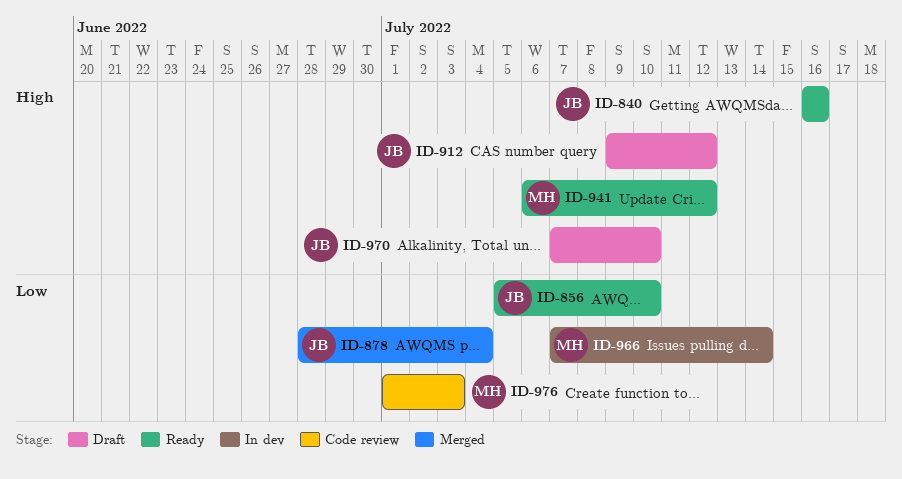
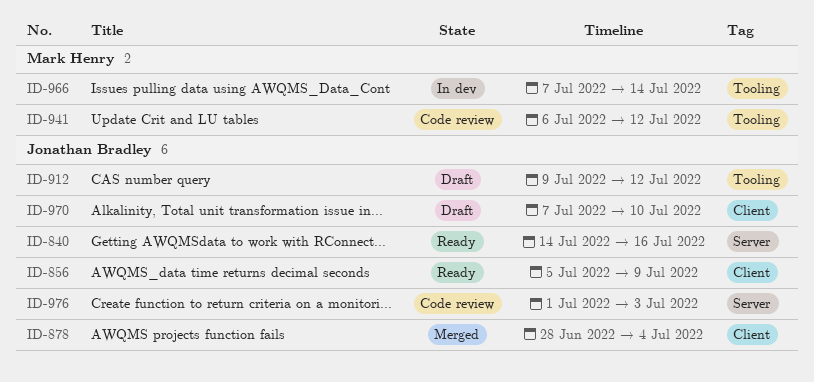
ID-840, start: Jul 16 -> Jul 14
ID-856, due: Jul 10 -> Jul 9
ID-941, status: Ready -> Code review
ID-976, owner: Mark Henry -> Jonathan Bradley

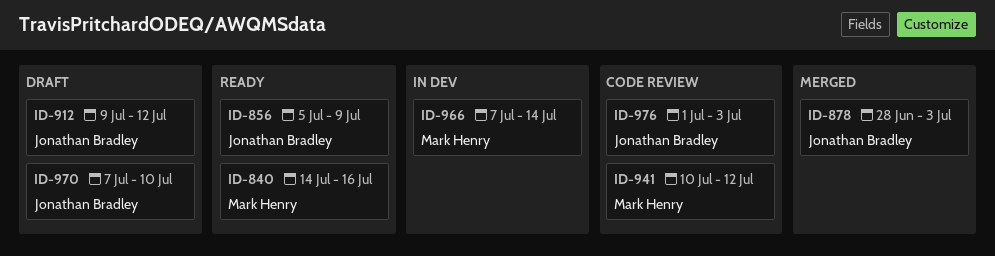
ID-840, owner: Jonathan Bradley -> Mark Henry
ID-878, due: Jul 4 -> Jul 3
ID-941, start: Jul 6 -> Jul 10

